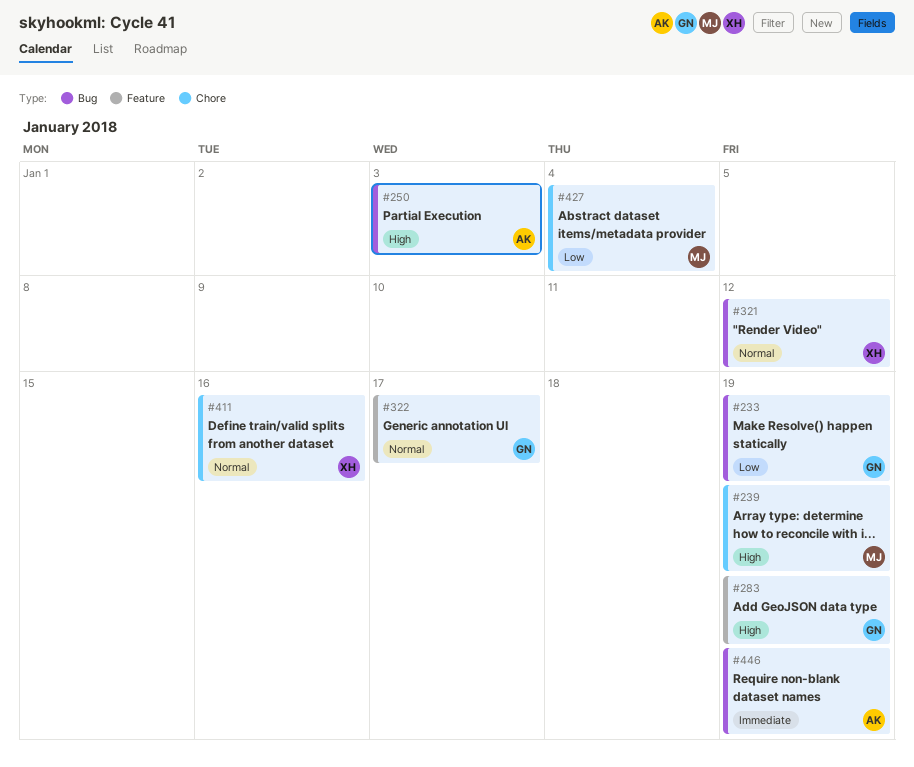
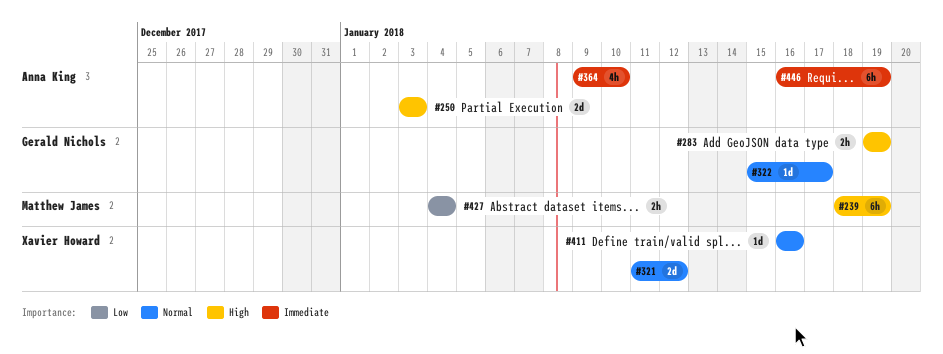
#233: present -> none
#364: none -> present

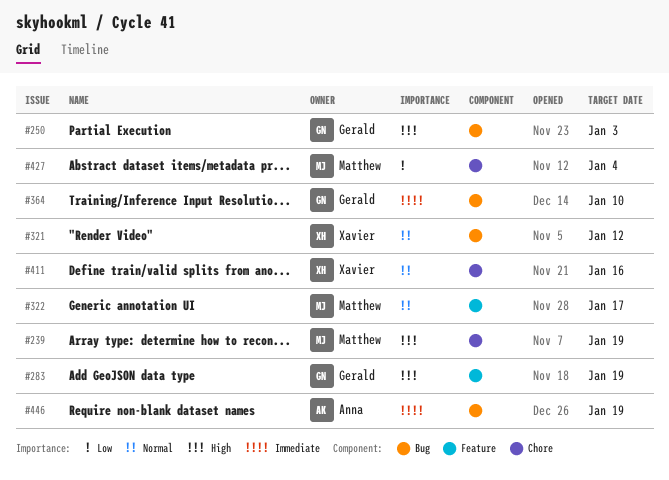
#250, owner: Anna King -> Gerald Nichols
#322, owner: Gerald Nichols -> Matthew James
#364, owner: Anna King -> Gerald Nichols

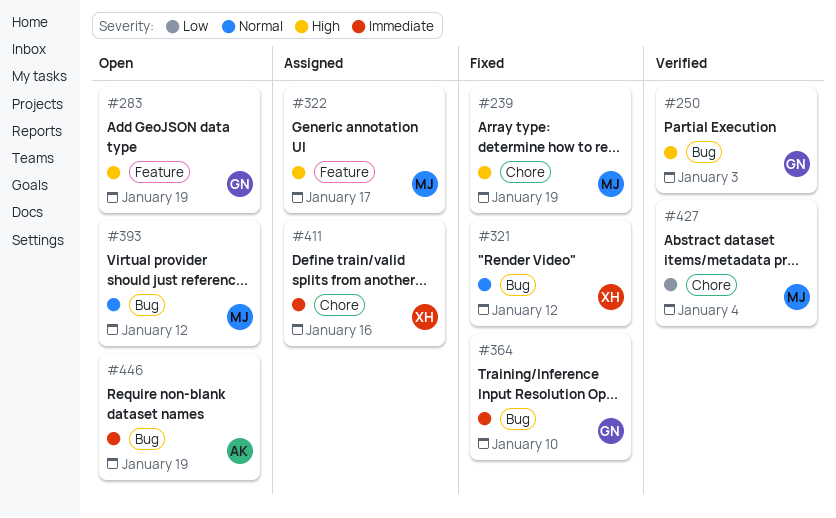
#322, priority: Normal -> High
#393: none -> present
#411, priority: Normal -> Immediate

